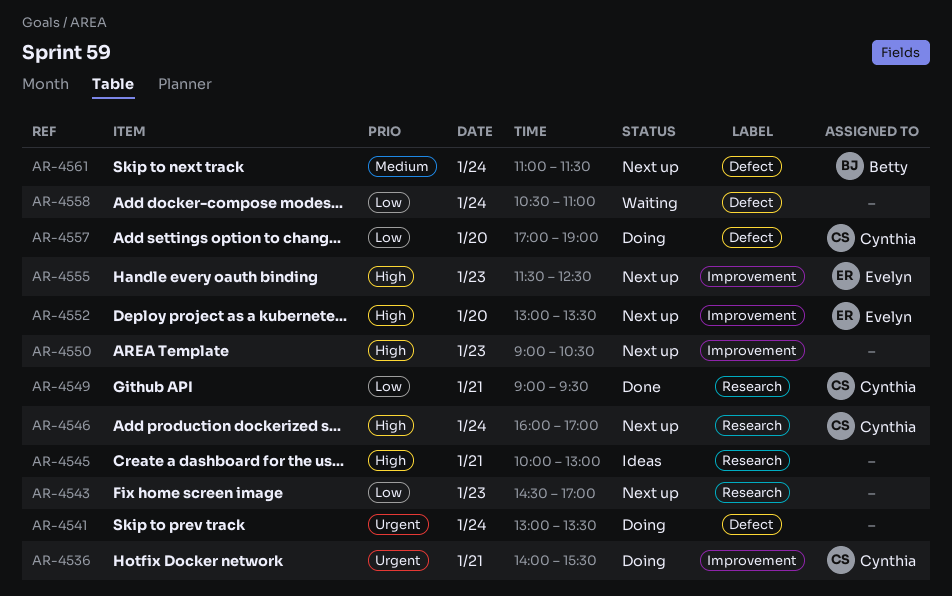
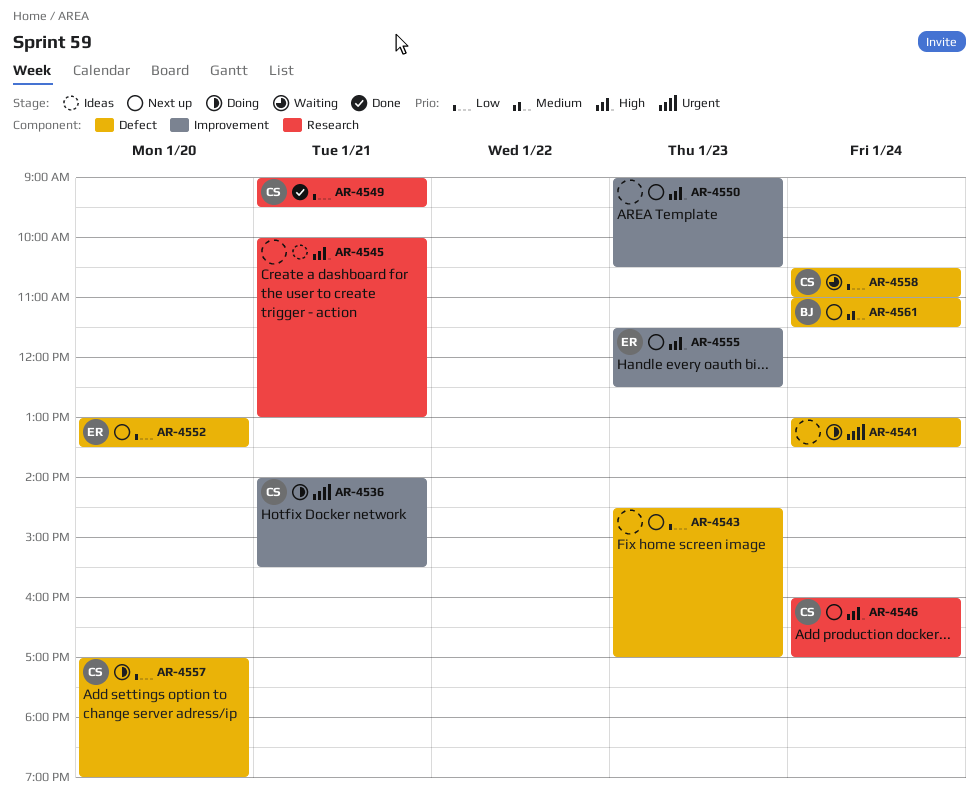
AR-4543, label: Research -> Defect
AR-4552, priority: High -> Low
AR-4552, label: Improvement -> Defect
AR-4558, owner: none -> Cynthia

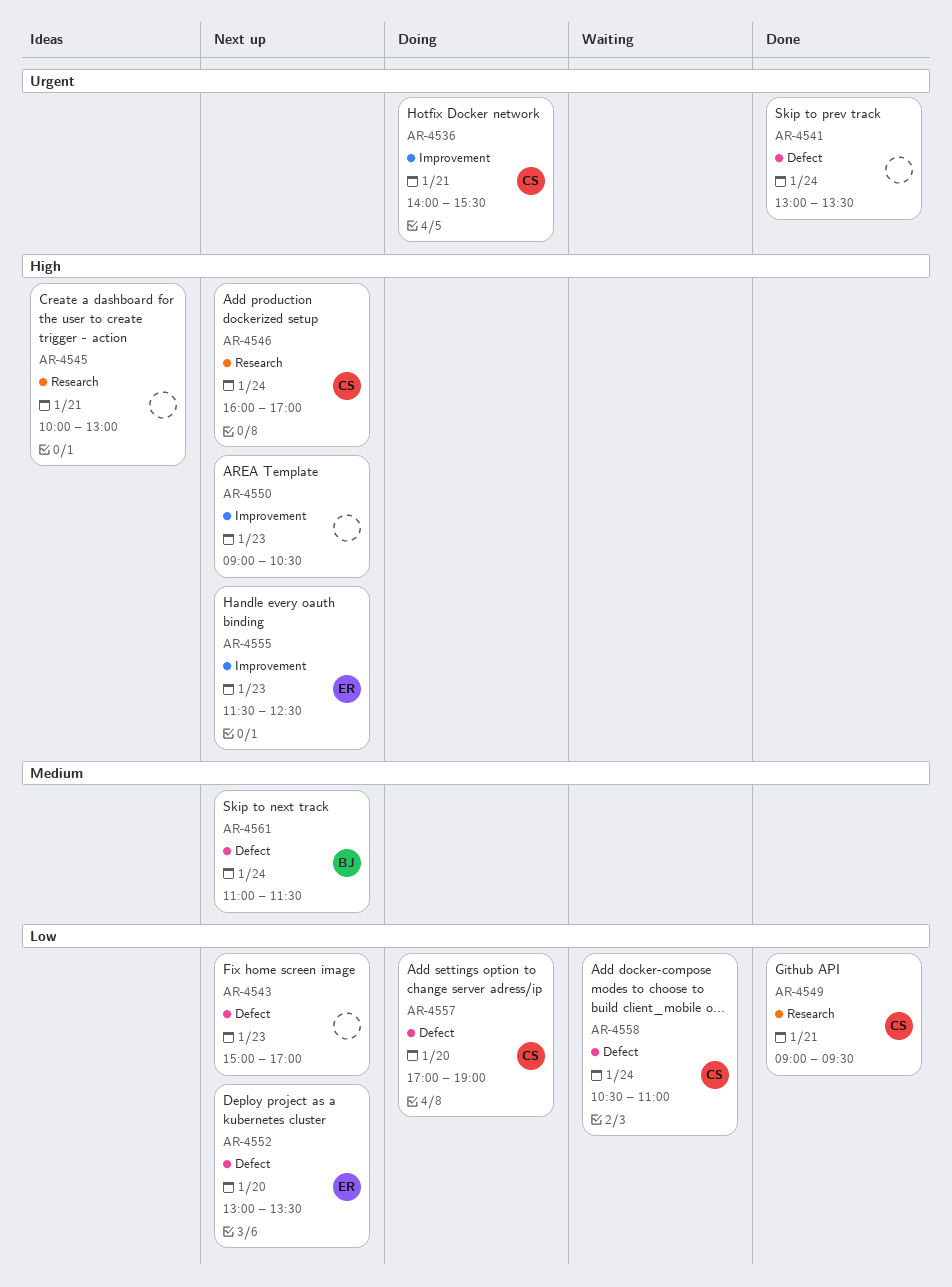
AR-4541, status: Doing -> Done
AR-4543, begins: 14:30 -> 15:00

